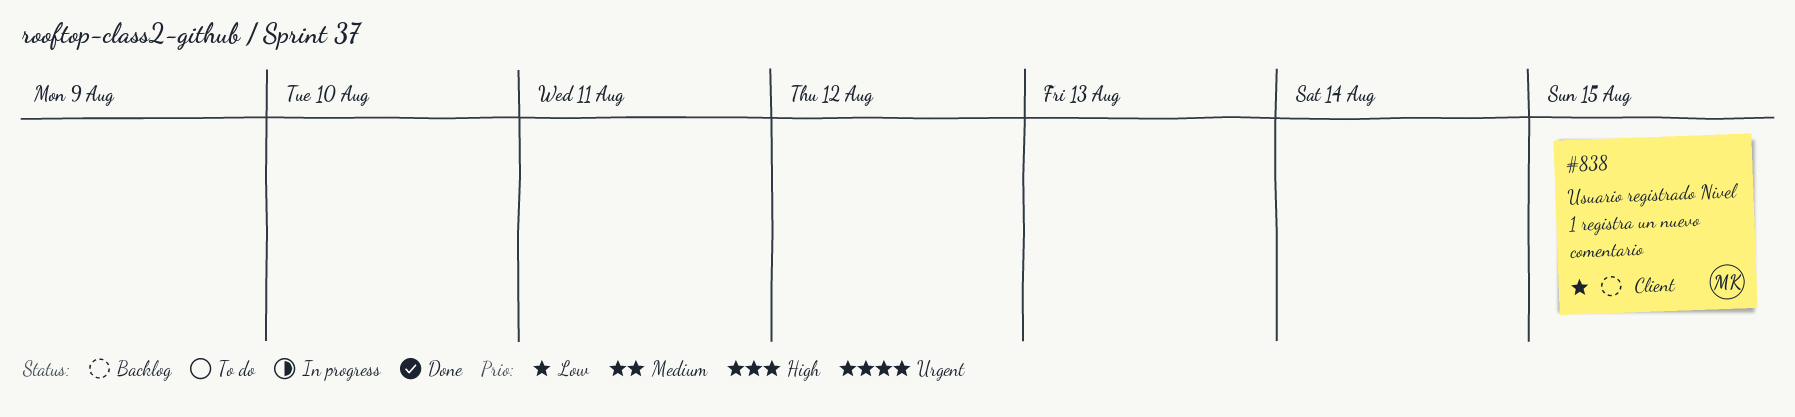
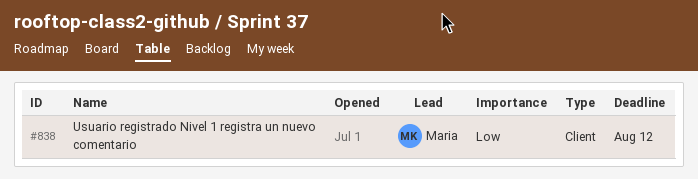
#838, due: Aug 15 -> Aug 12

